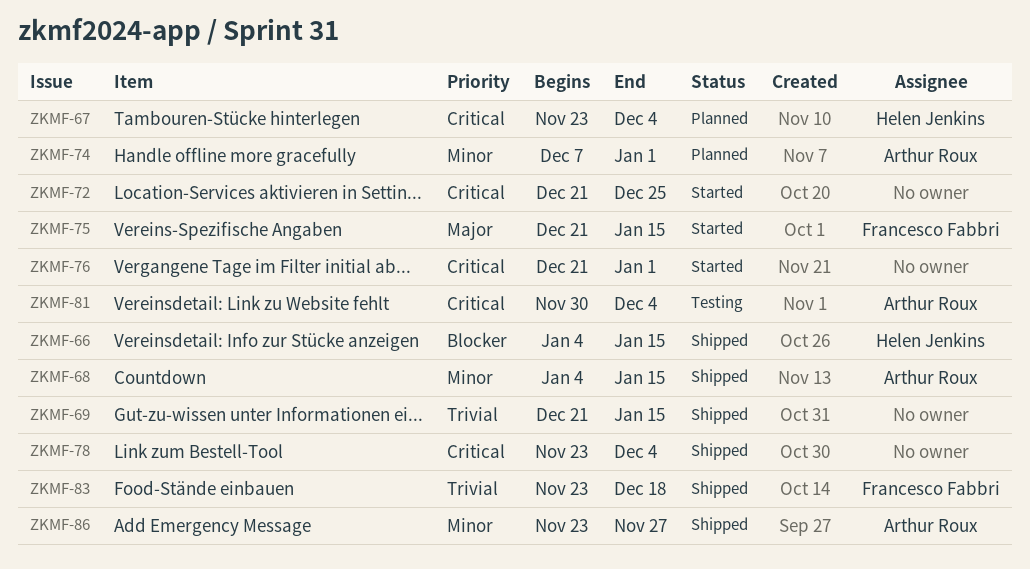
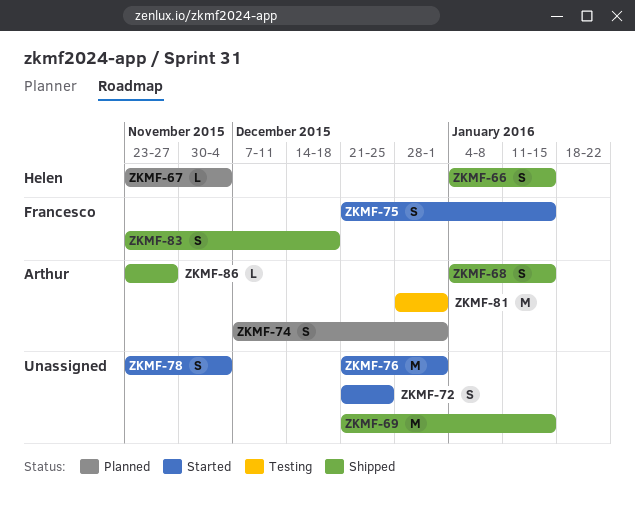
ZKMF-78, status: Shipped -> Started
ZKMF-81, start: Nov 30 -> Dec 28
ZKMF-81, due: Dec 4 -> Jan 1

